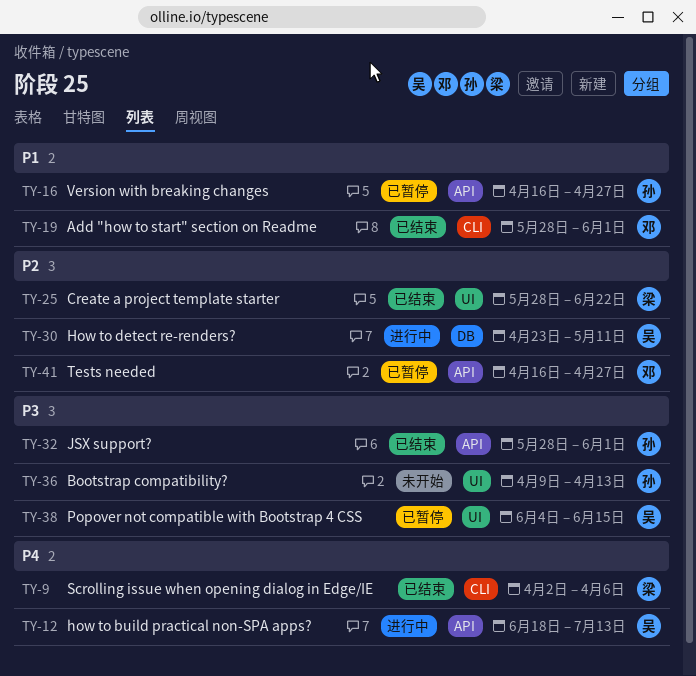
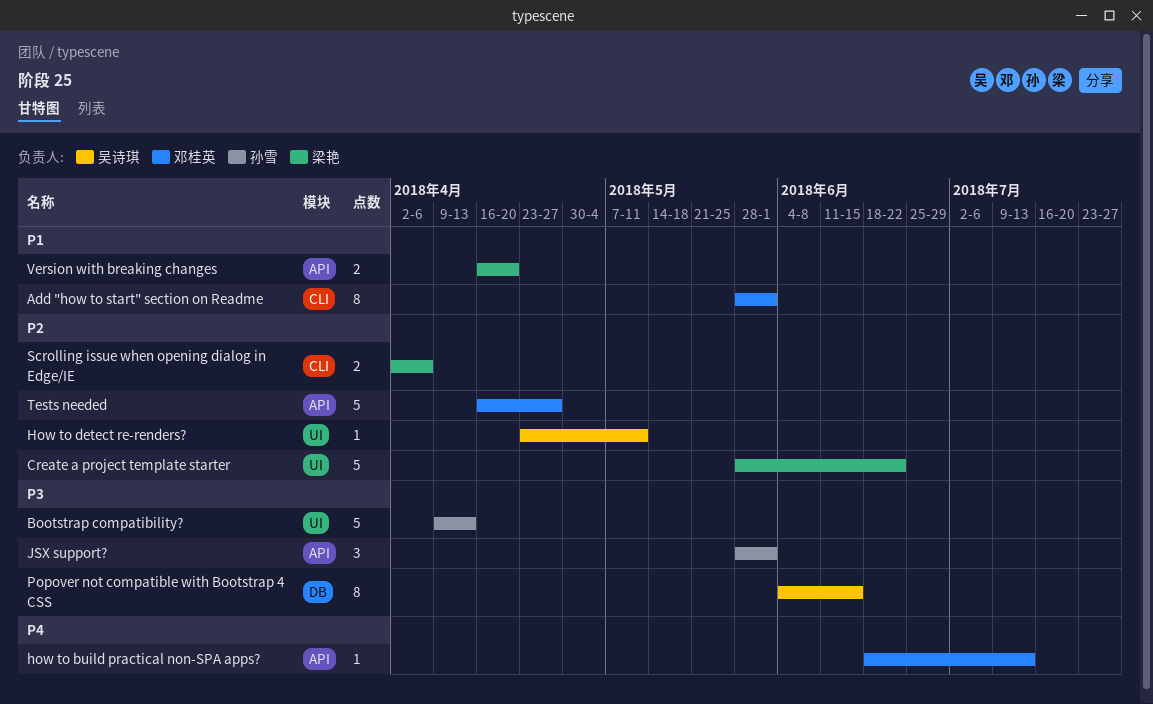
how to build practical non-SPA apps?, owner: 吴诗琪 -> 邓桂英
How to detect re-renders?, label: DB -> UI
Popover not compatible with Bootstrap 4 CSS, label: UI -> DB
Scrolling issue when opening dialog in Edge/IE, priority: P4 -> P2
Version with breaking changes, owner: 孙雪 -> 梁艳
Version with breaking changes, due: Apr 27 -> Apr 20

